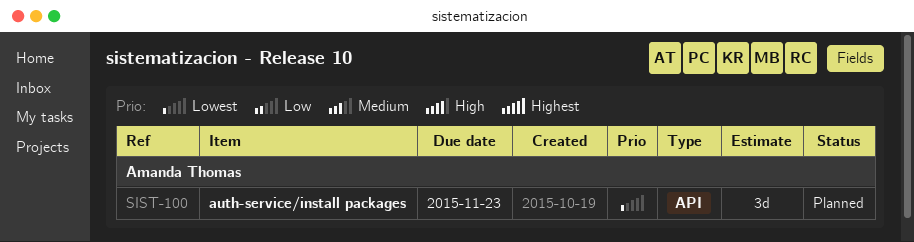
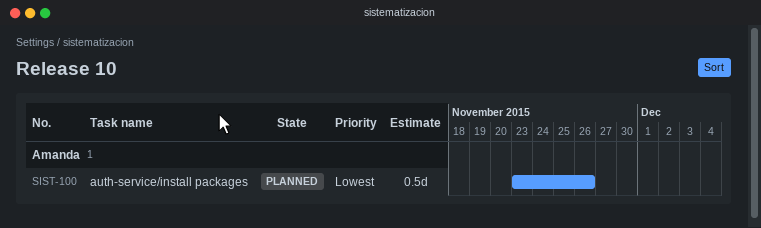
SIST-100, estimate: 3d -> 0.5d
SIST-100, due: Nov 23 -> Nov 26

